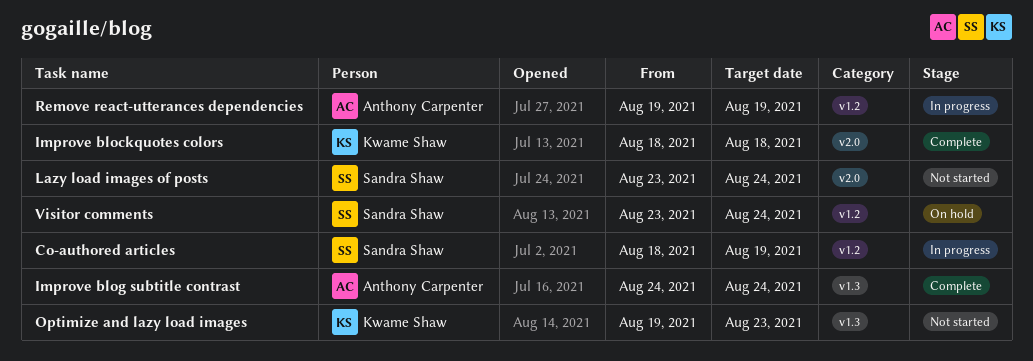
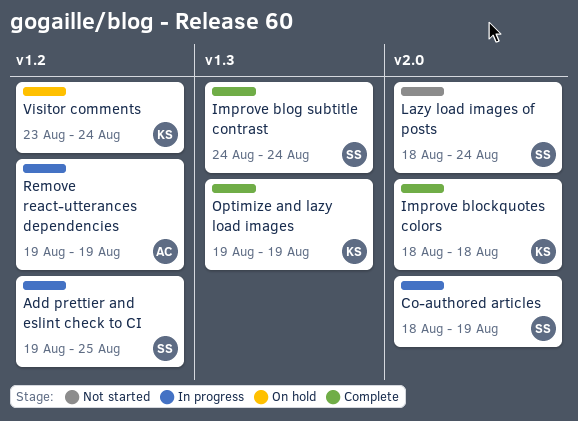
Add prettier and eslint check to CI: none -> present
Co-authored articles, label: v1.2 -> v2.0
Improve blog subtitle contrast, owner: Anthony Carpenter -> Sandra Shaw
Lazy load images of posts, start: Aug 23 -> Aug 18
Optimize and lazy load images, status: Not started -> Complete
Optimize and lazy load images, due: Aug 23 -> Aug 19
Visitor comments, owner: Sandra Shaw -> Kwame Shaw

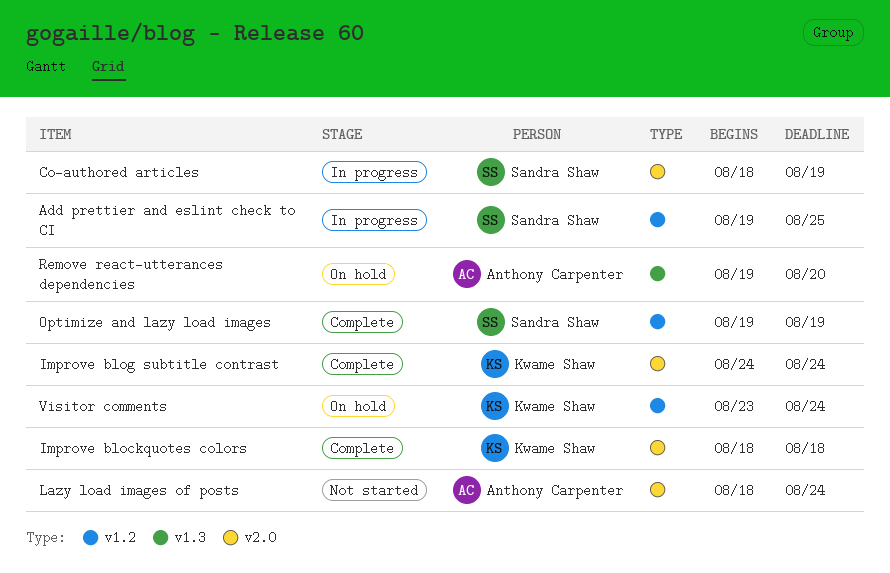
Improve blog subtitle contrast, owner: Sandra Shaw -> Kwame Shaw
Improve blog subtitle contrast, label: v1.3 -> v2.0
Lazy load images of posts, owner: Sandra Shaw -> Anthony Carpenter
Optimize and lazy load images, owner: Kwame Shaw -> Sandra Shaw
Optimize and lazy load images, label: v1.3 -> v1.2
Remove react-utterances dependencies, status: In progress -> On hold
Remove react-utterances dependencies, label: v1.2 -> v1.3
Remove react-utterances dependencies, due: Aug 19 -> Aug 20

